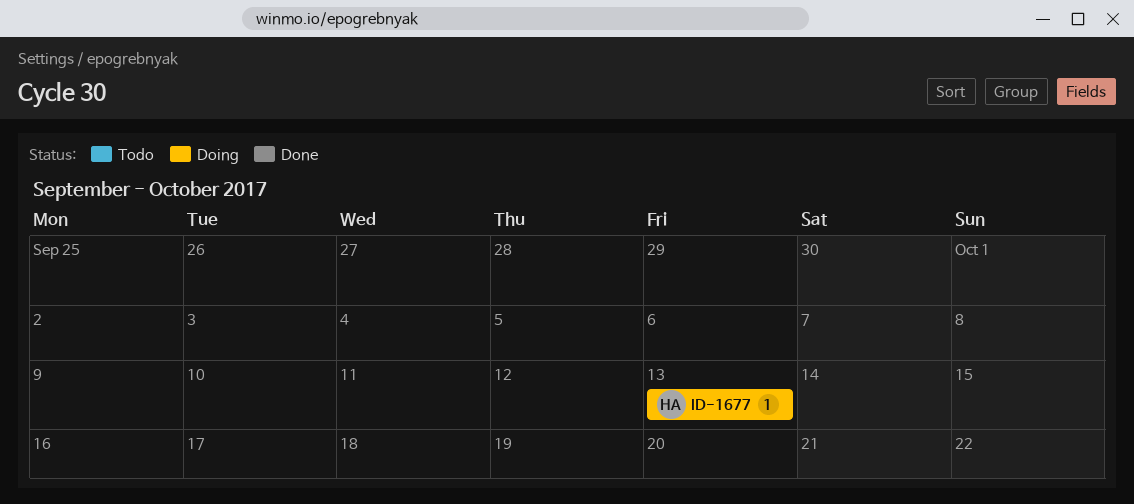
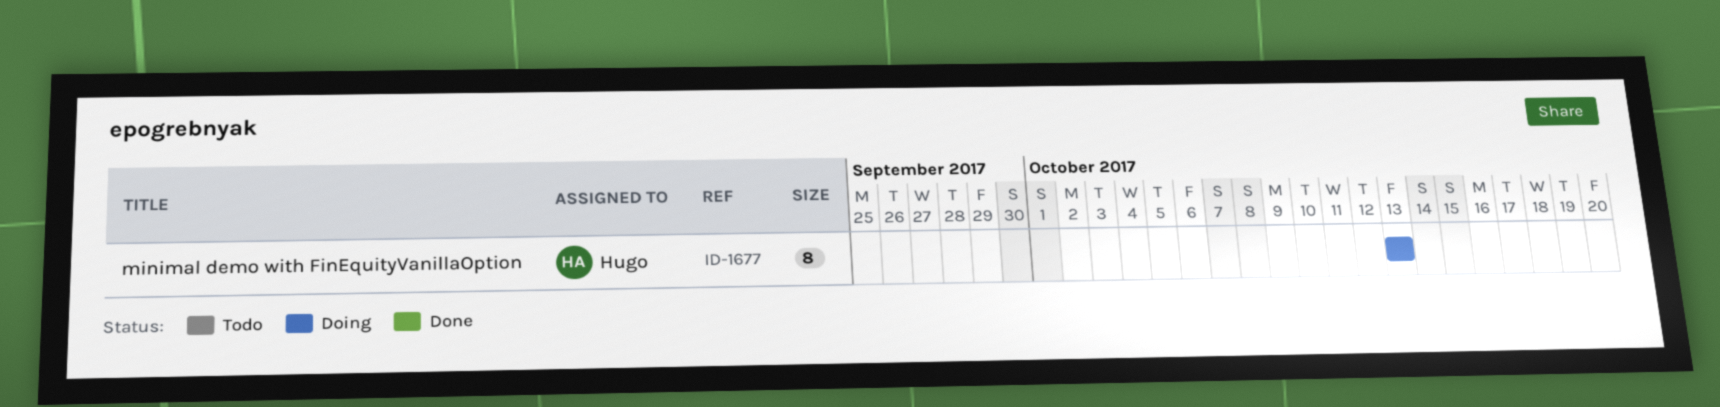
ID-1677, estimate: 1 -> 8

